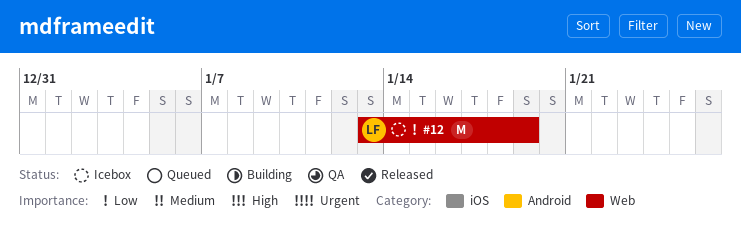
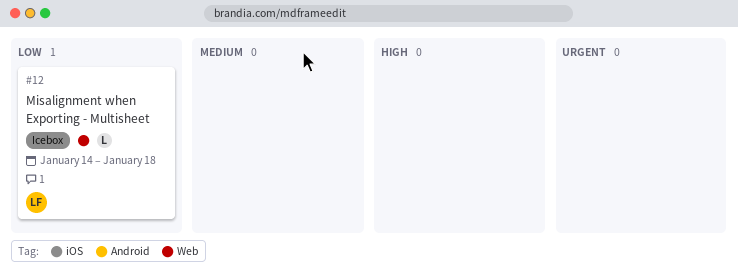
#12, estimate: M -> L
#12, start: Jan 13 -> Jan 14
#12, due: Jan 19 -> Jan 18

